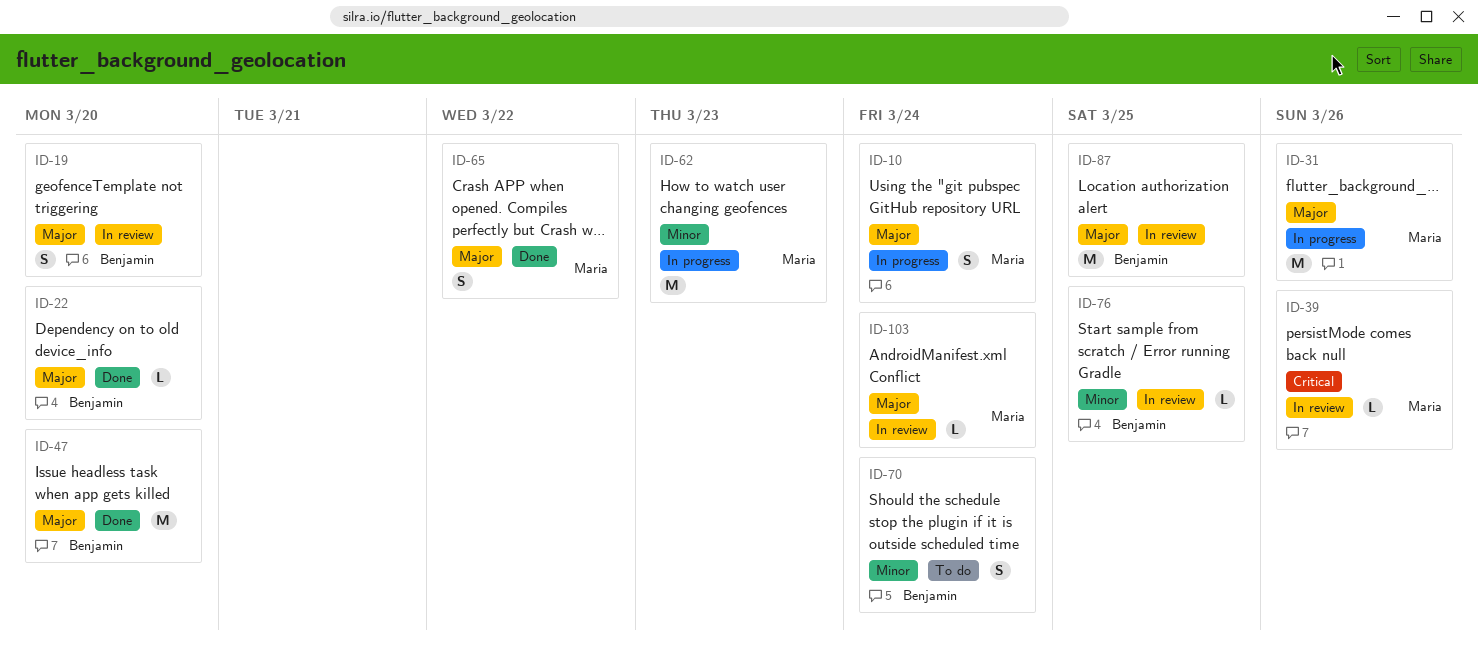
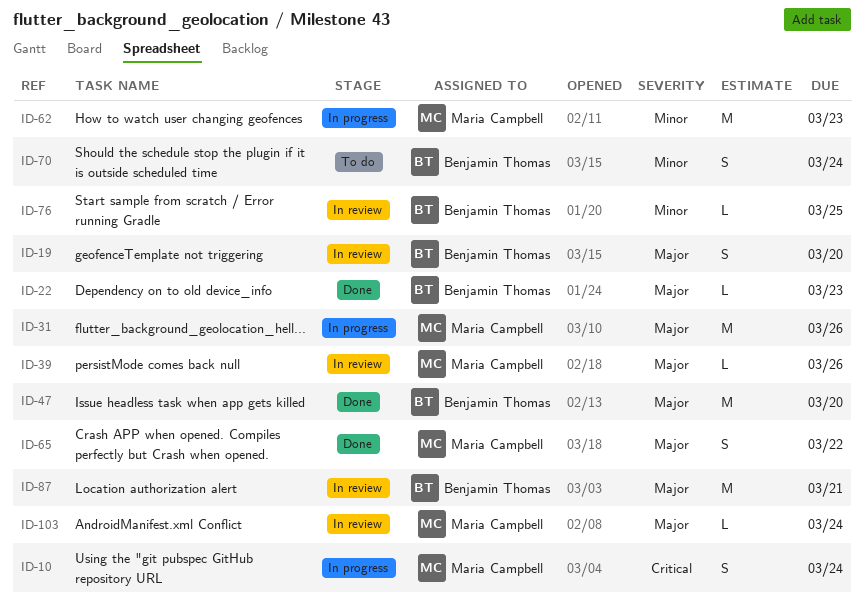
ID-10, priority: Major -> Critical
ID-22, due: Mar 20 -> Mar 23
ID-39, priority: Critical -> Major
ID-87, due: Mar 25 -> Mar 21

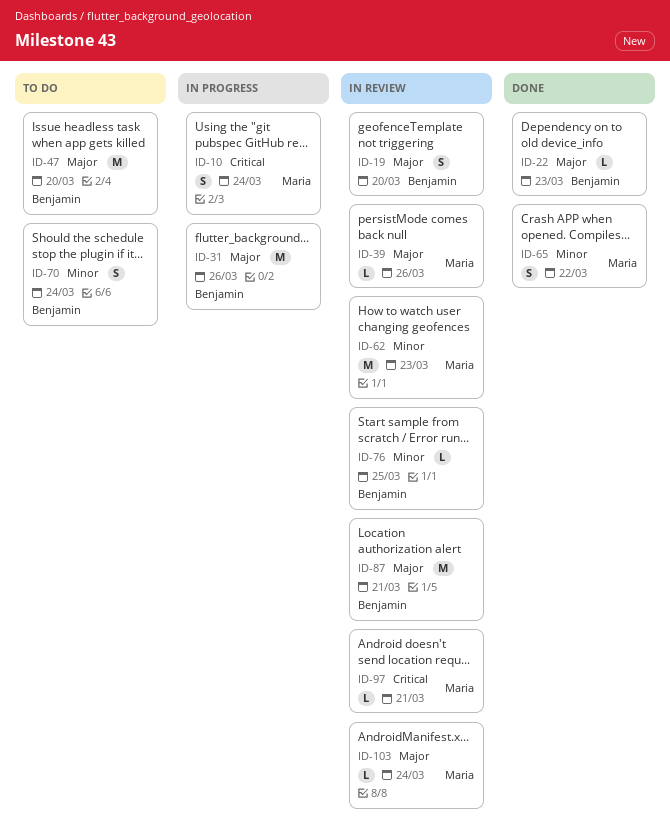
ID-31, owner: Maria Campbell -> Benjamin Thomas
ID-47, status: Done -> To do
ID-62, status: In progress -> In review
ID-65, priority: Major -> Minor
ID-97: none -> present

